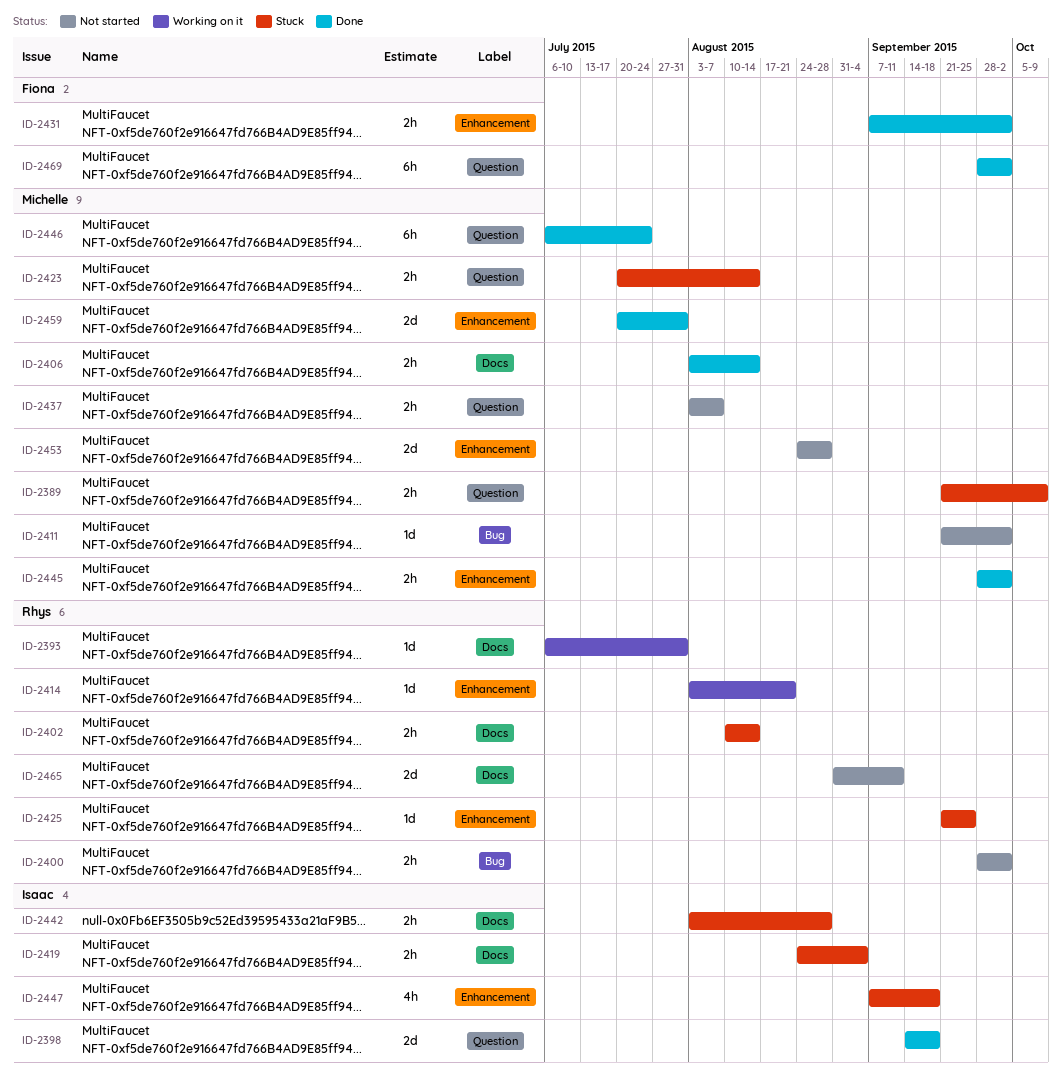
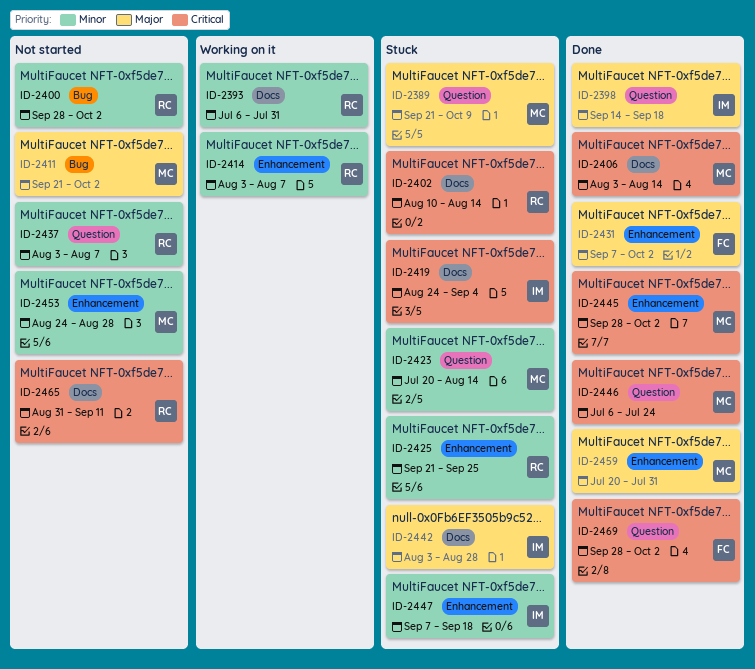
ID-2414, due: Aug 21 -> Aug 7
ID-2437, owner: Michelle -> Rhys

